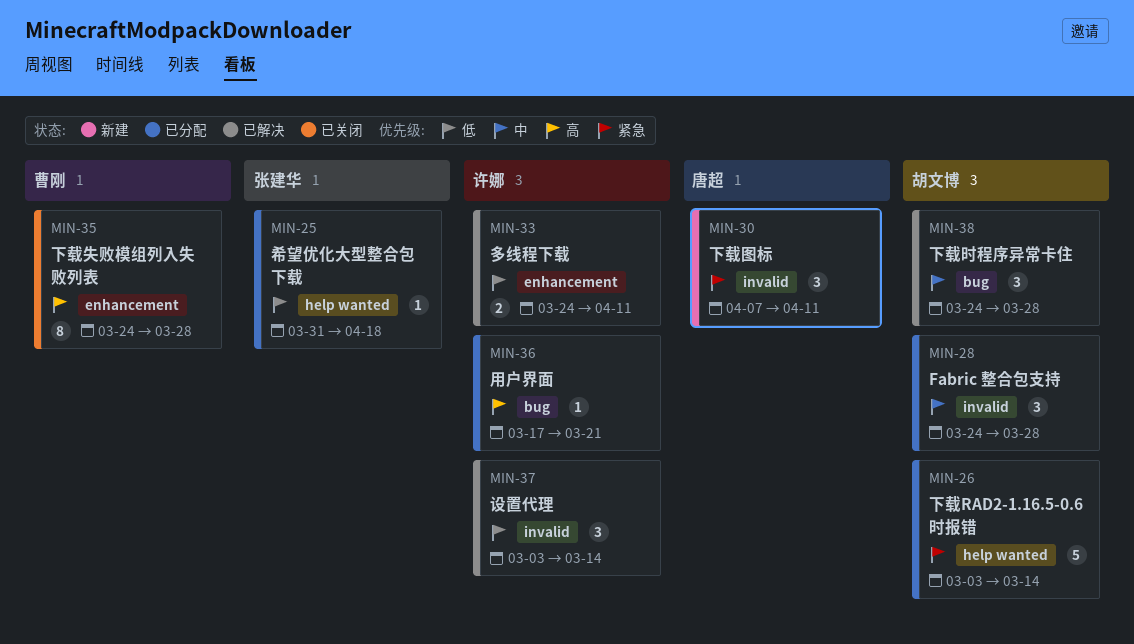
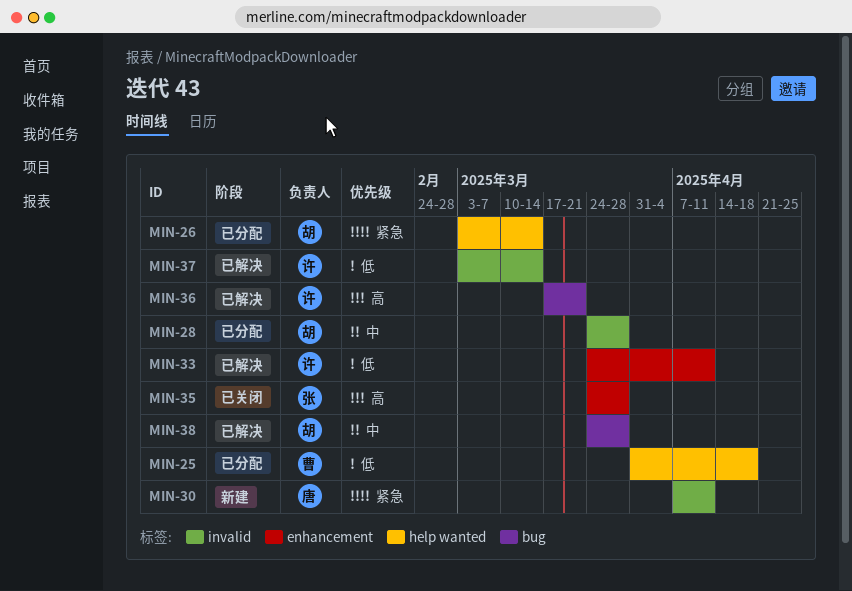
MIN-25, owner: 张建华 -> 曹刚
MIN-35, owner: 曹刚 -> 张建华
MIN-36, status: 已分配 -> 已解决

